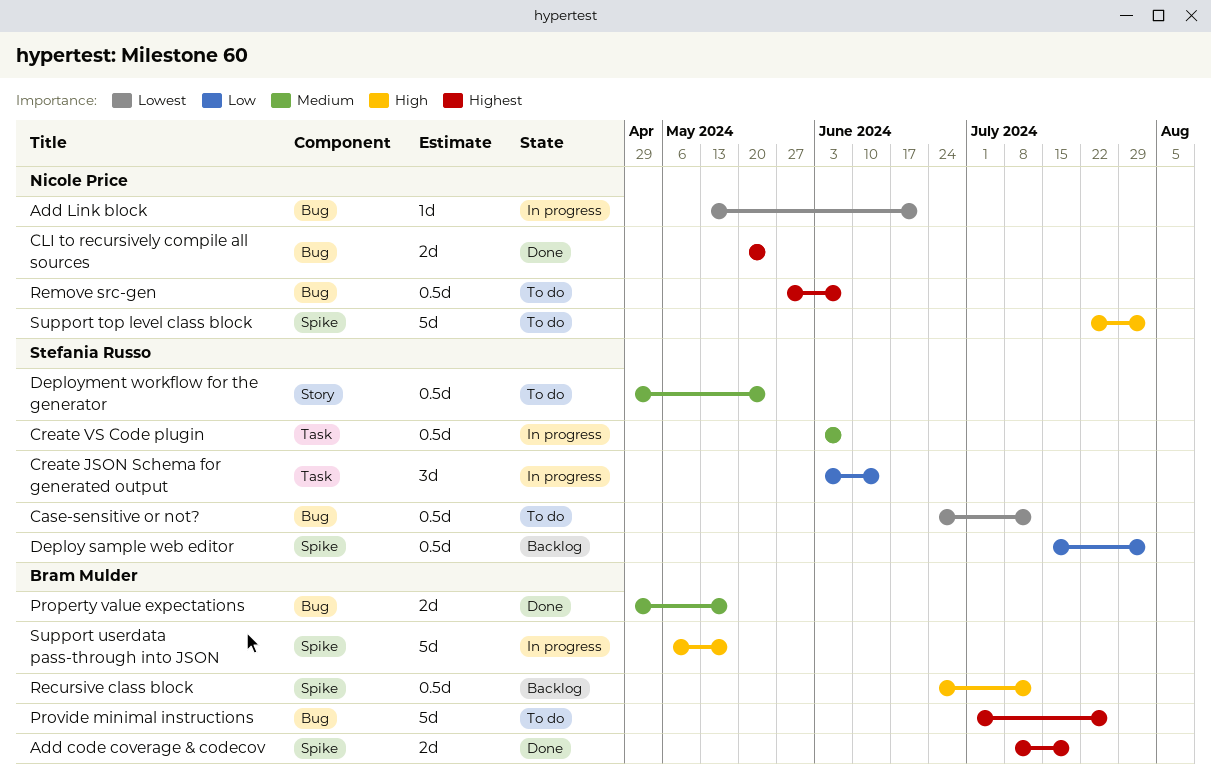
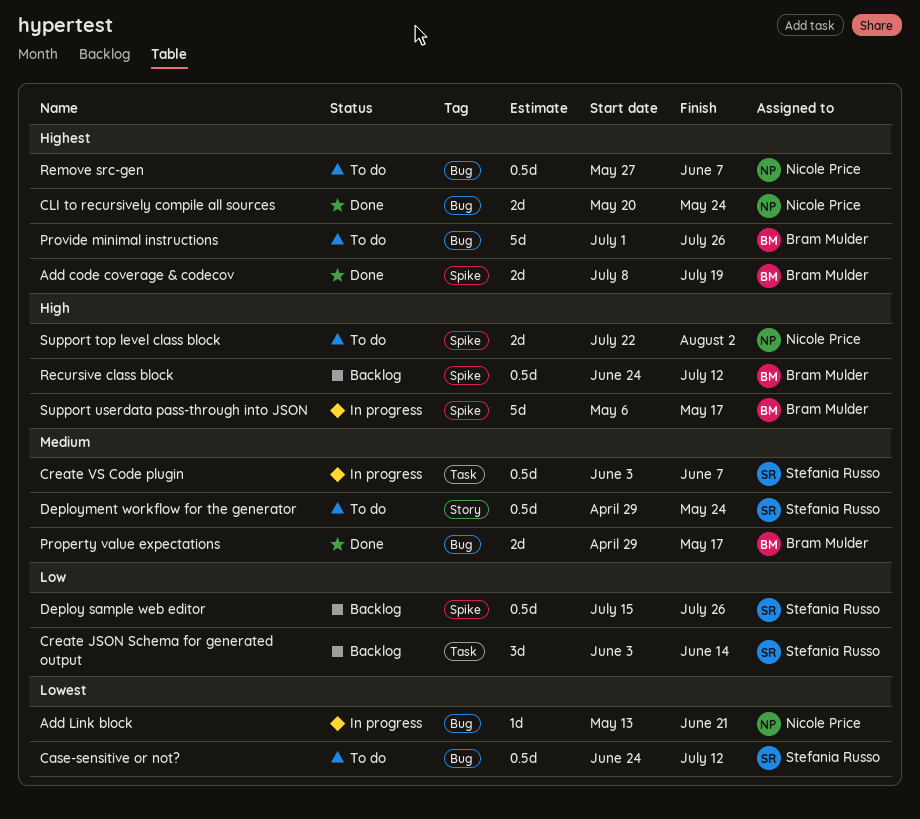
Create JSON Schema for generated output, status: In progress -> Backlog
Deploy sample web editor, due: Aug 2 -> Jul 26
Support top level class block, estimate: 5d -> 2d

